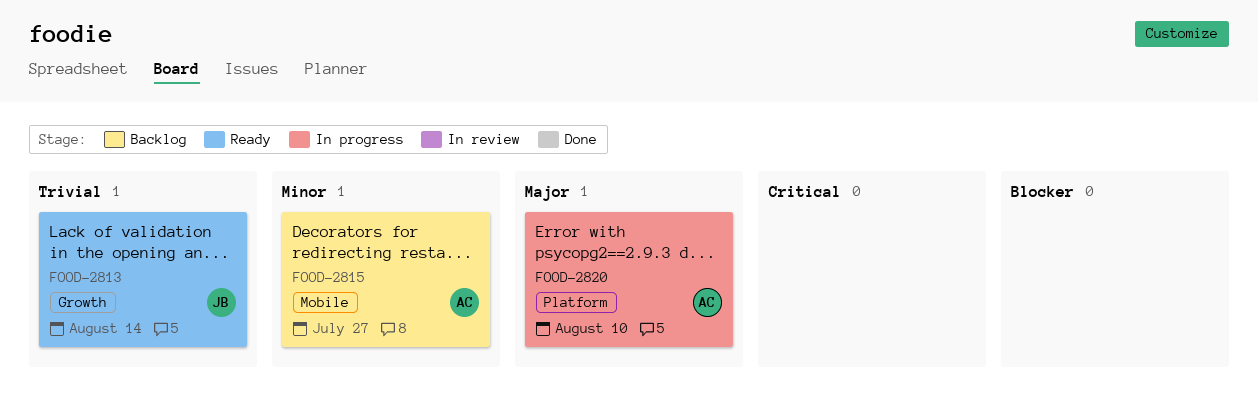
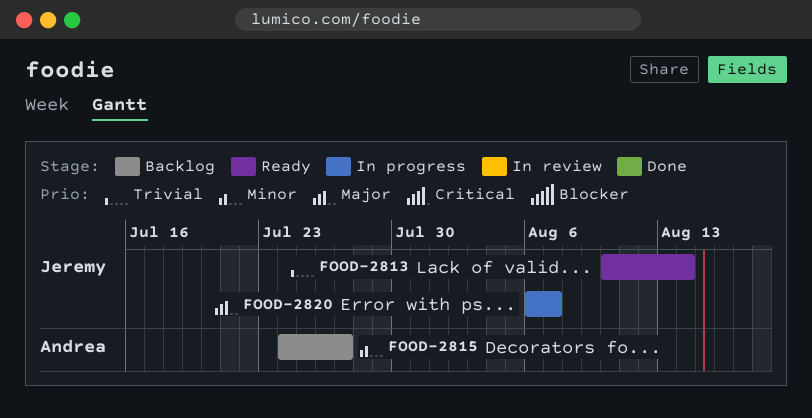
FOOD-2820, owner: Andrea -> Jeremy
FOOD-2820, due: Aug 10 -> Aug 7

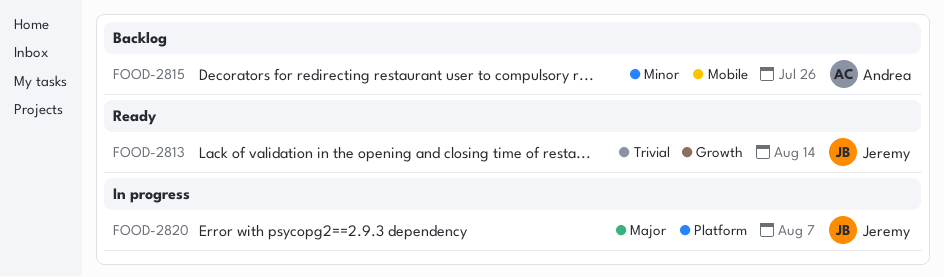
FOOD-2815, due: Jul 27 -> Jul 26

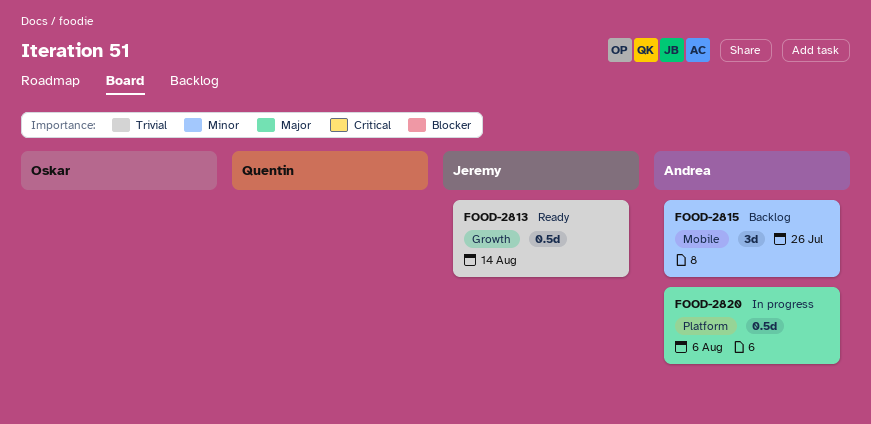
FOOD-2820, owner: Jeremy -> Andrea
FOOD-2820, due: Aug 7 -> Aug 6

